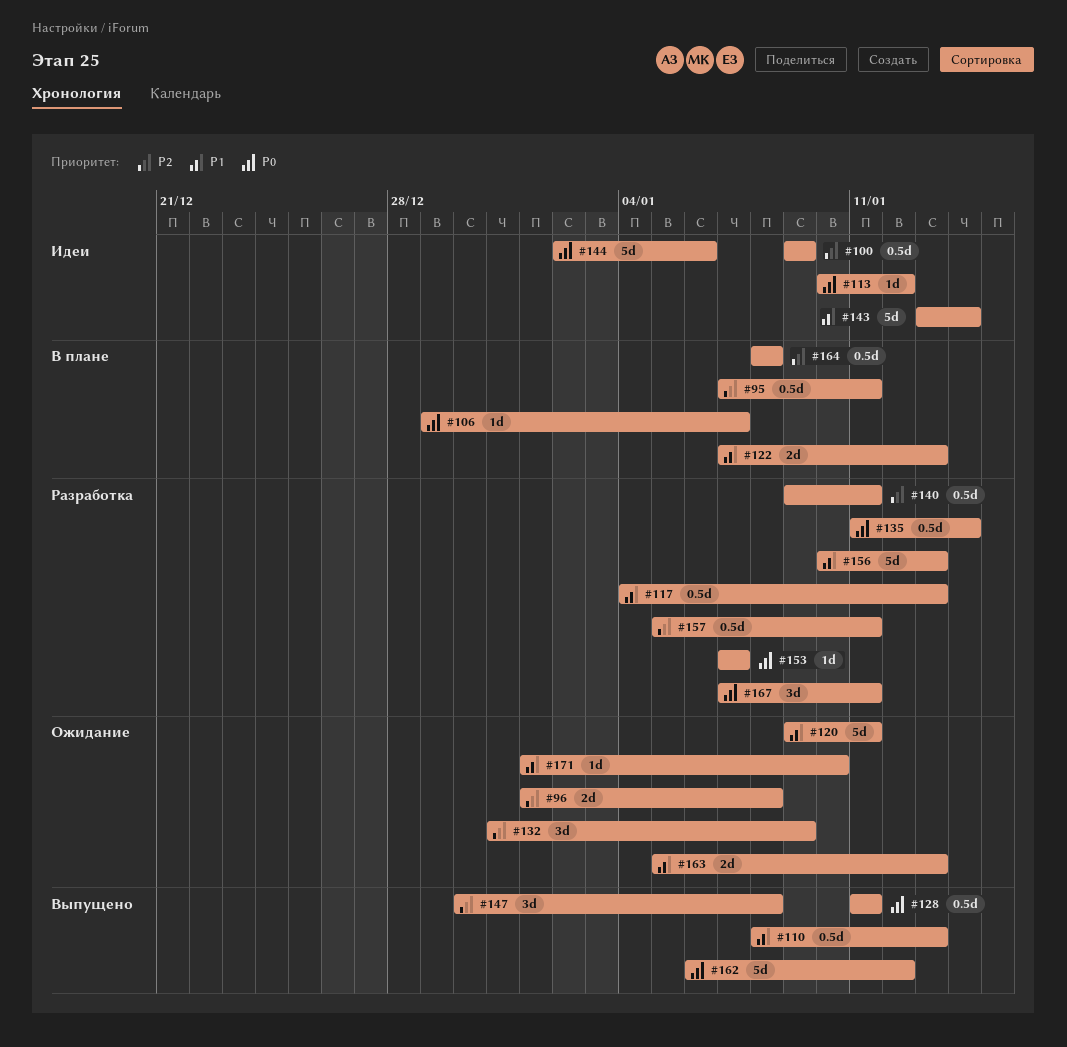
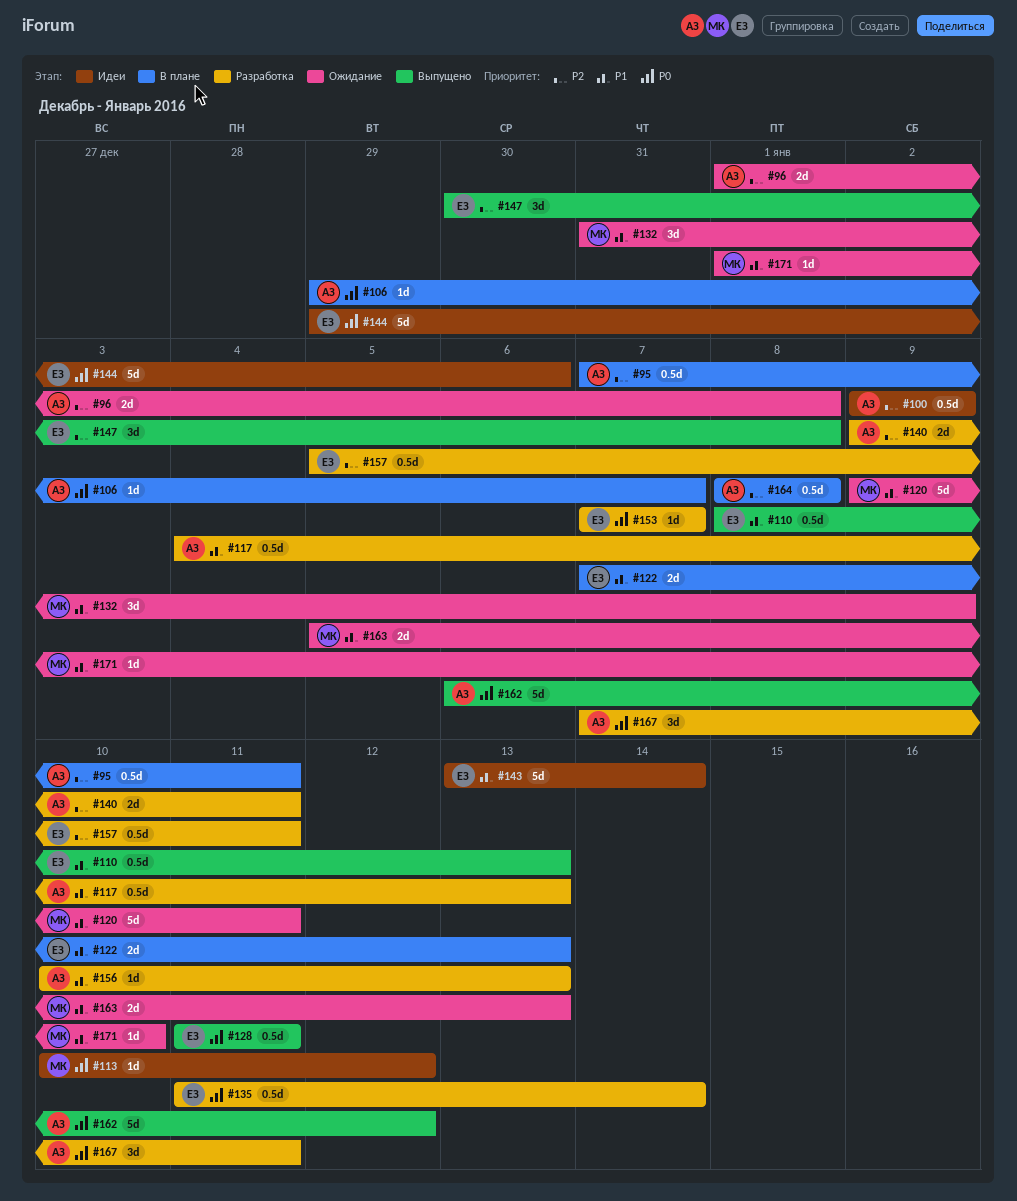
#132, priority: P2 -> P1
#140, estimate: 0.5d -> 2d
#144, start: Jan 2 -> Dec 29
#156, estimate: 5d -> 1d

